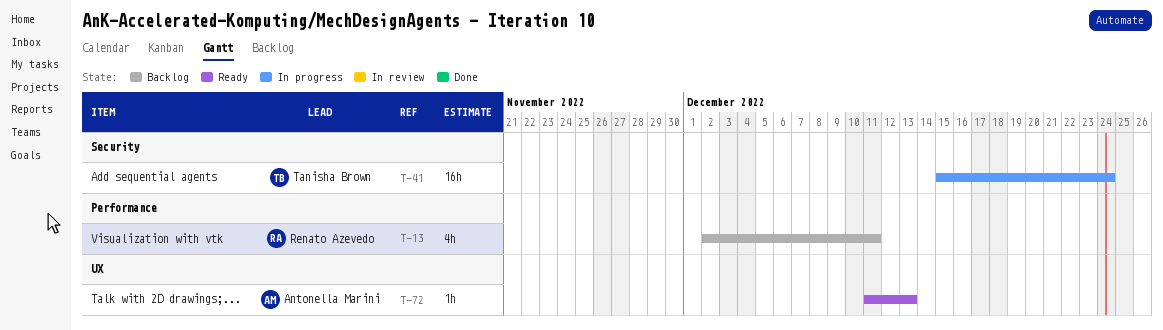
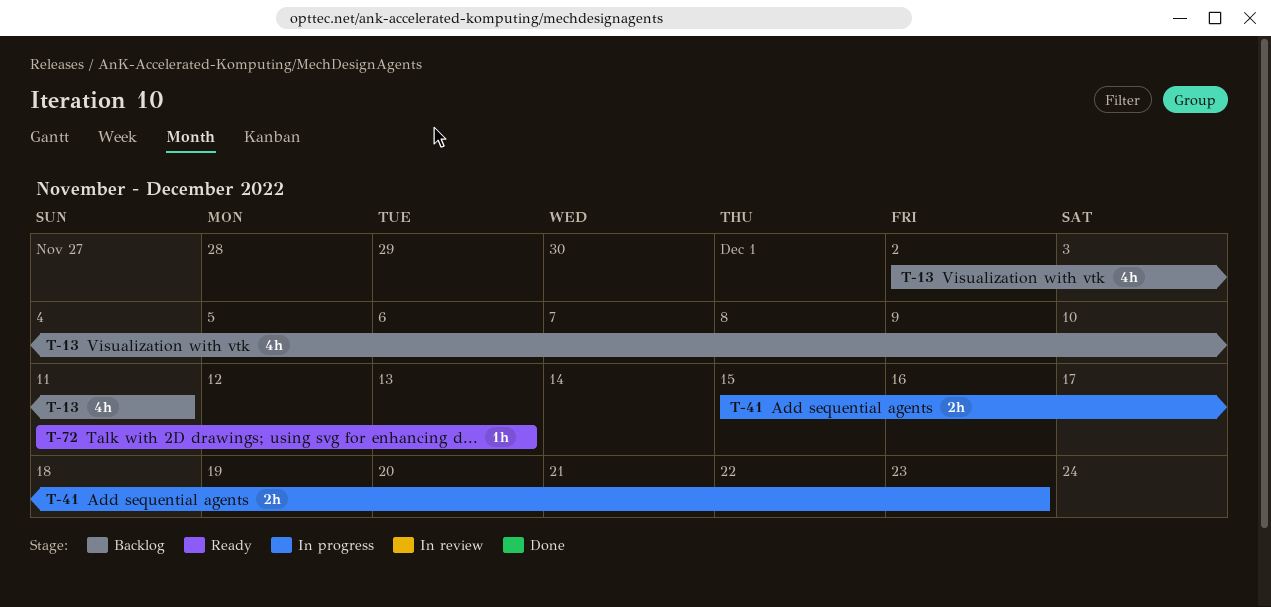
T-41, estimate: 16h -> 2h
T-41, due: Dec 24 -> Dec 23

